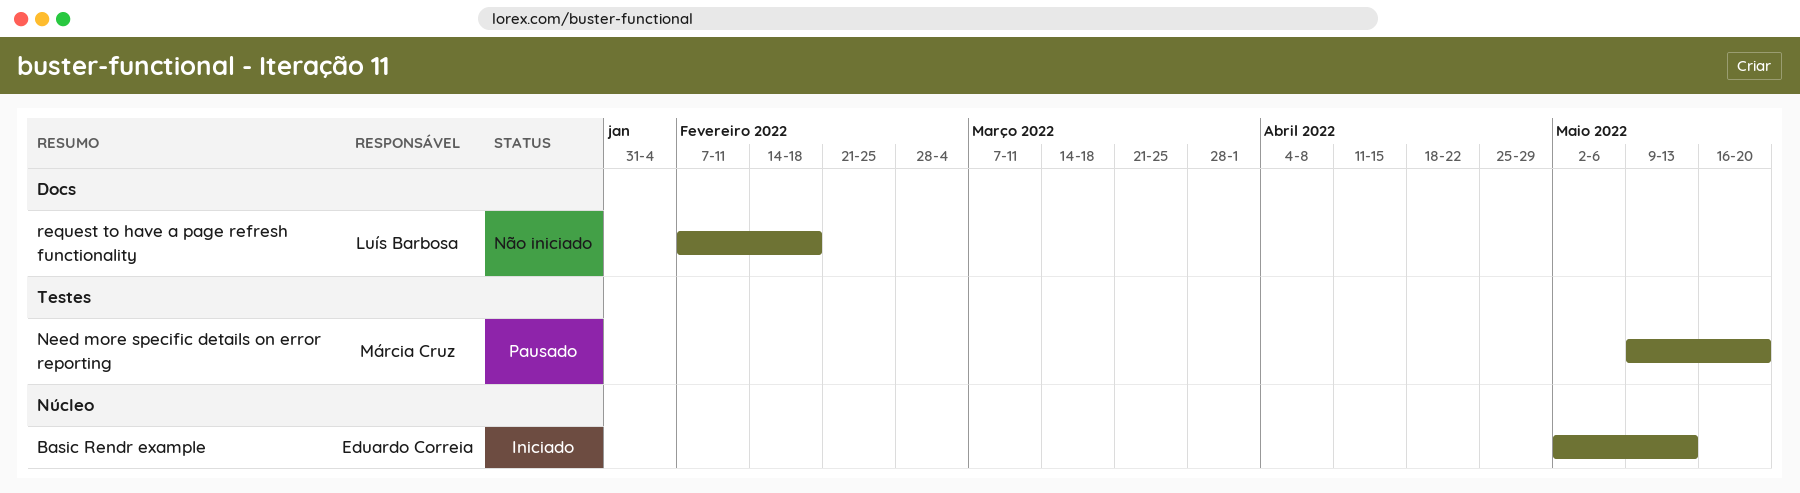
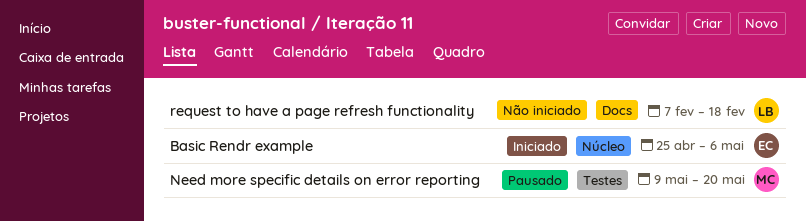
Basic Rendr example, start: May 2 -> Apr 25
Basic Rendr example, due: May 13 -> May 6

